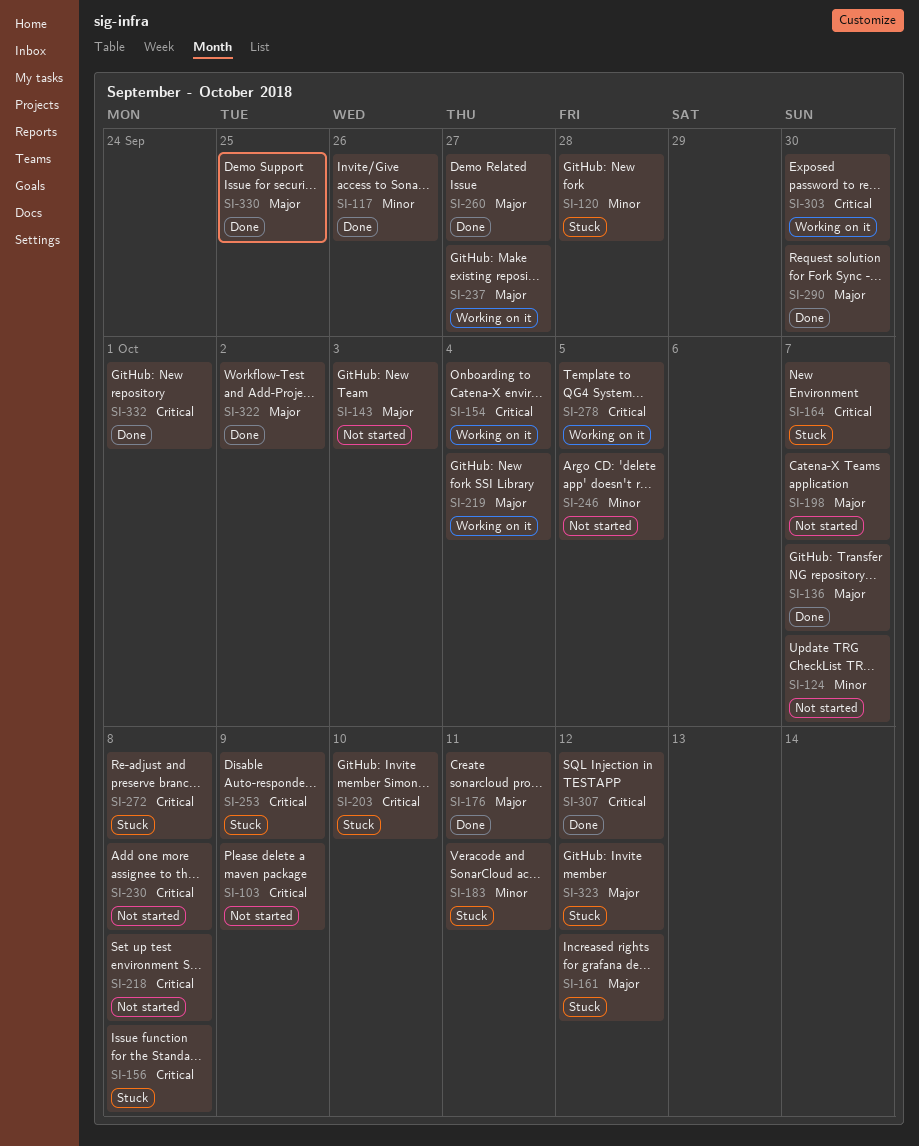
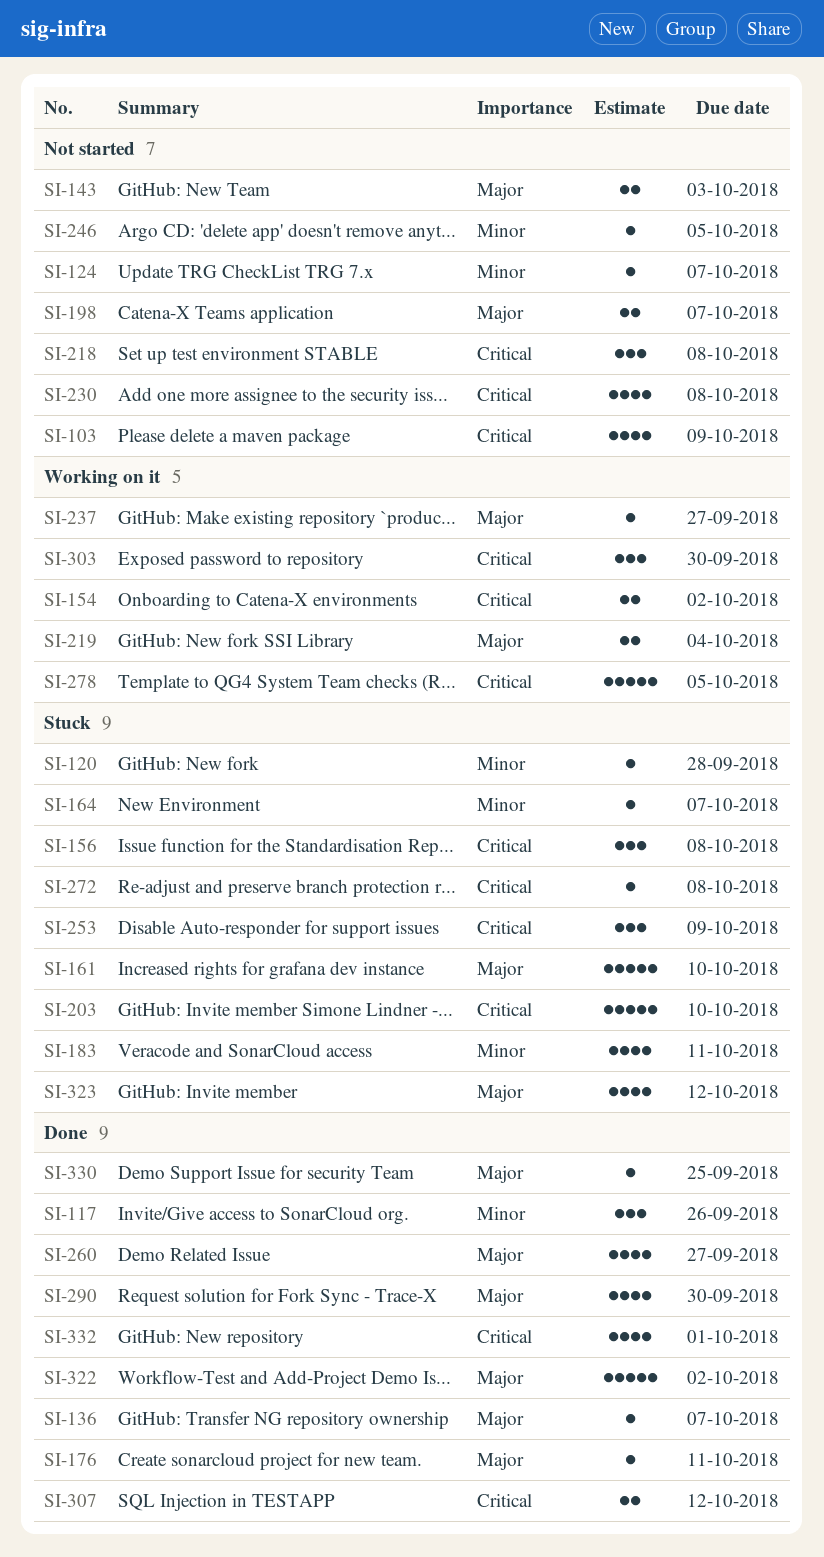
SI-154, due: Oct 4 -> Oct 2
SI-161, due: Oct 12 -> Oct 10
SI-164, priority: Critical -> Minor

